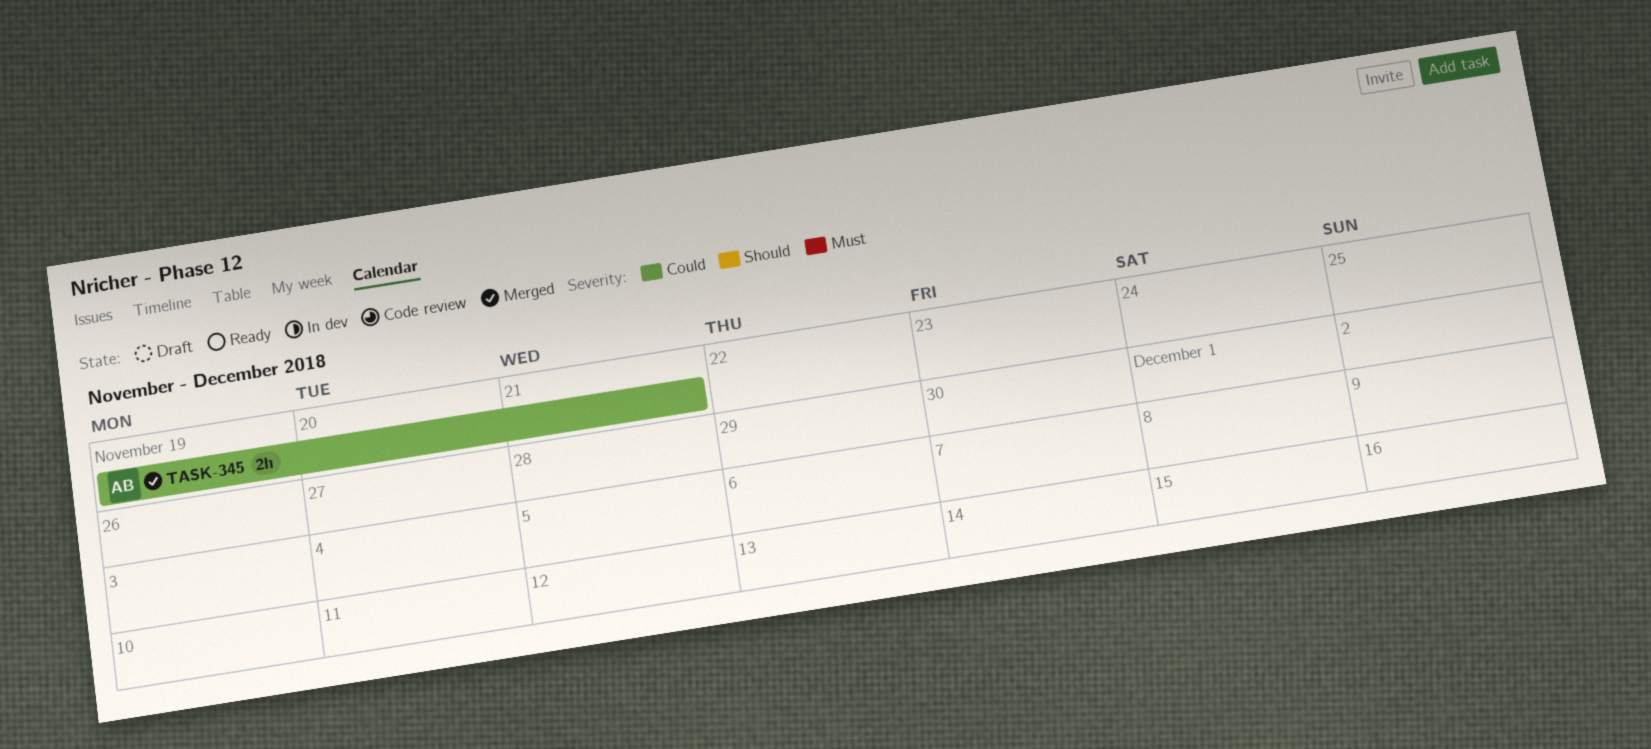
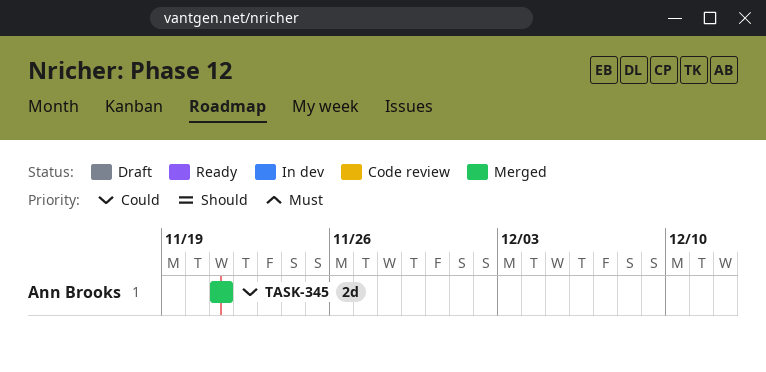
TASK-345, estimate: 2h -> 2d
TASK-345, start: Nov 19 -> Nov 21

